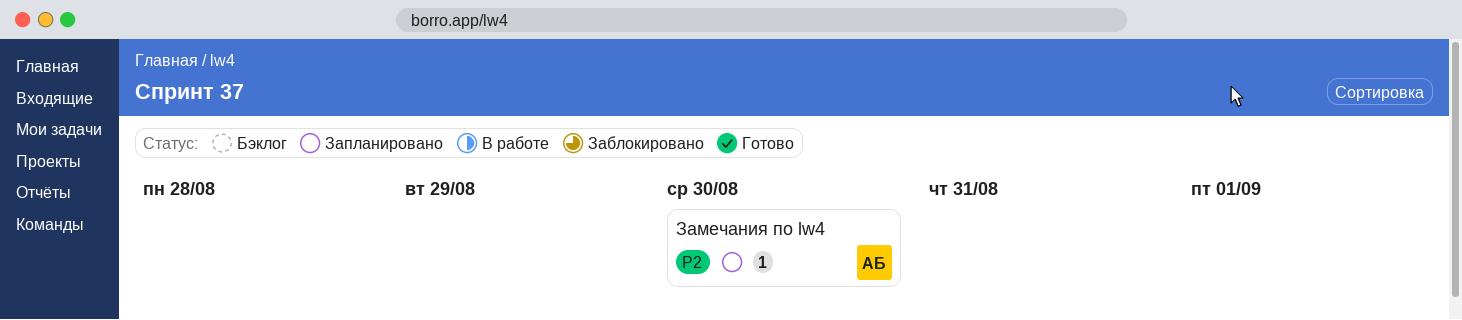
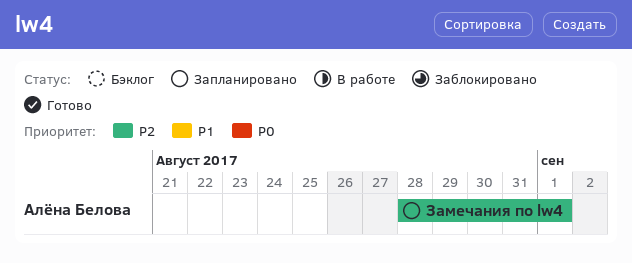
Замечания по lw4, due: Aug 30 -> Sep 1

